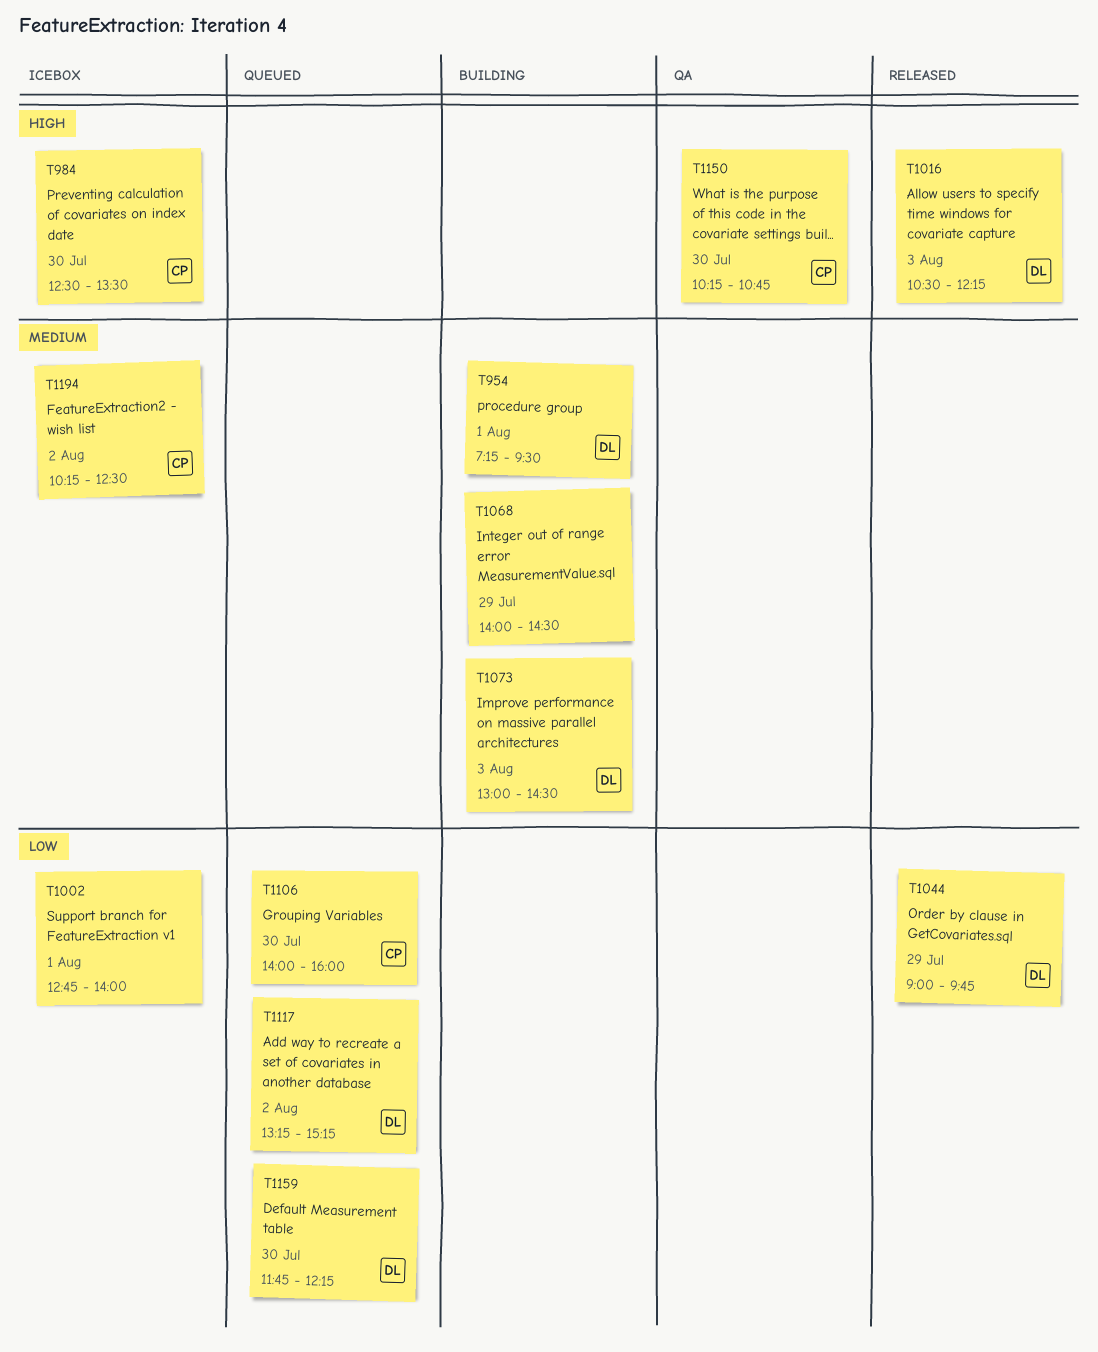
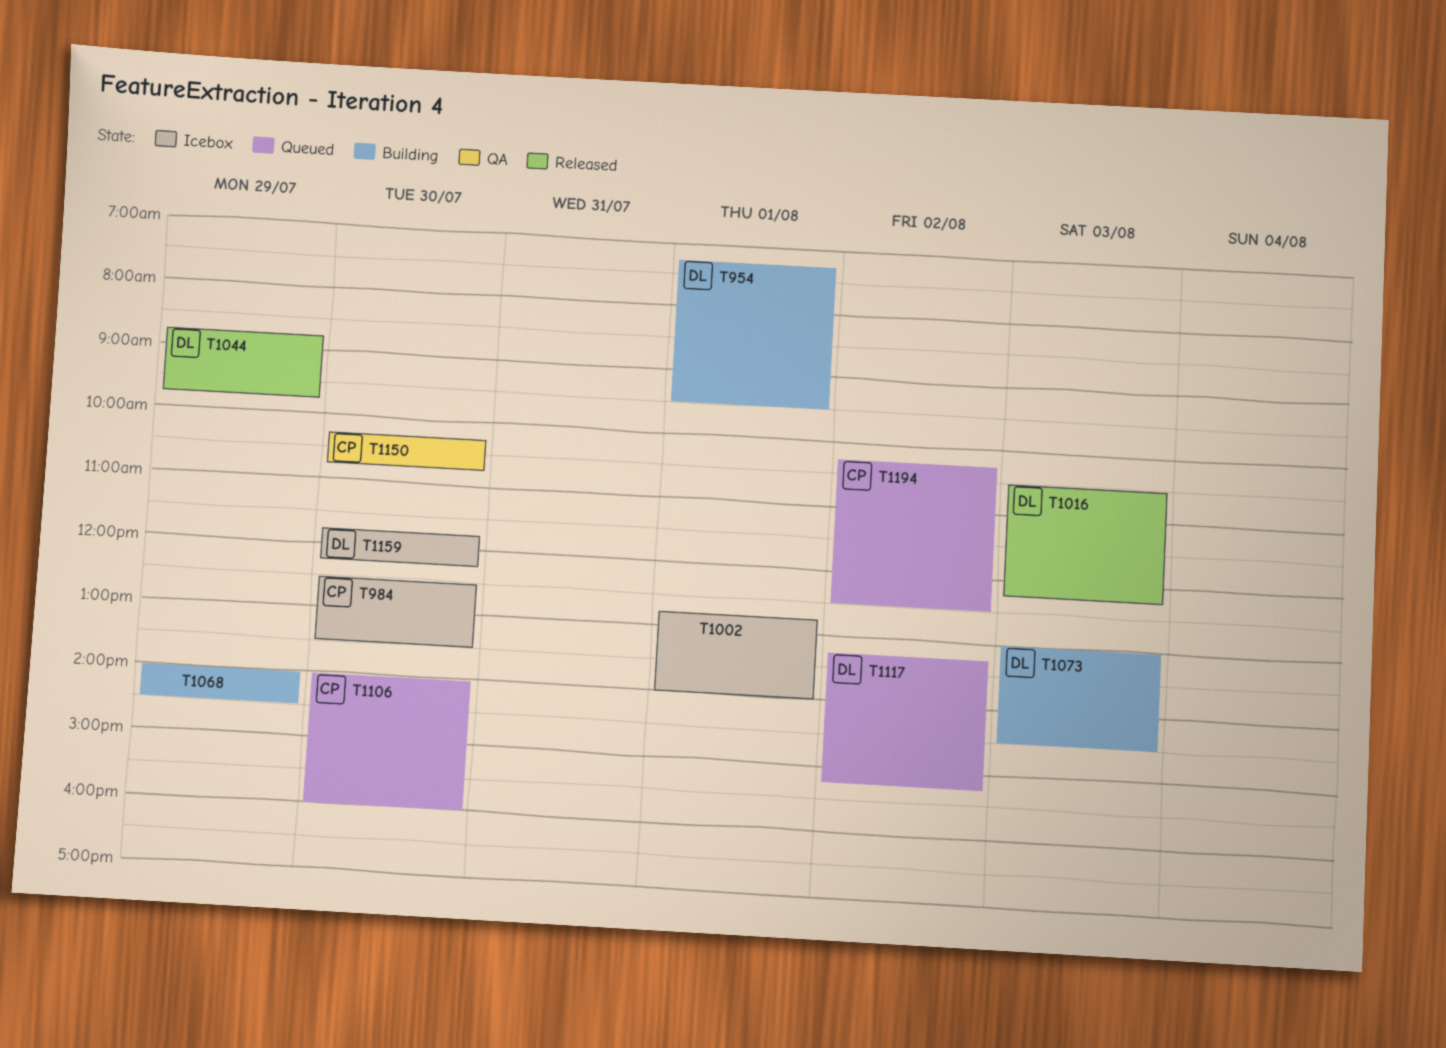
T1044, begins: 09:00 -> 08:45
T1159, status: Queued -> Icebox
T1194, status: Icebox -> Queued

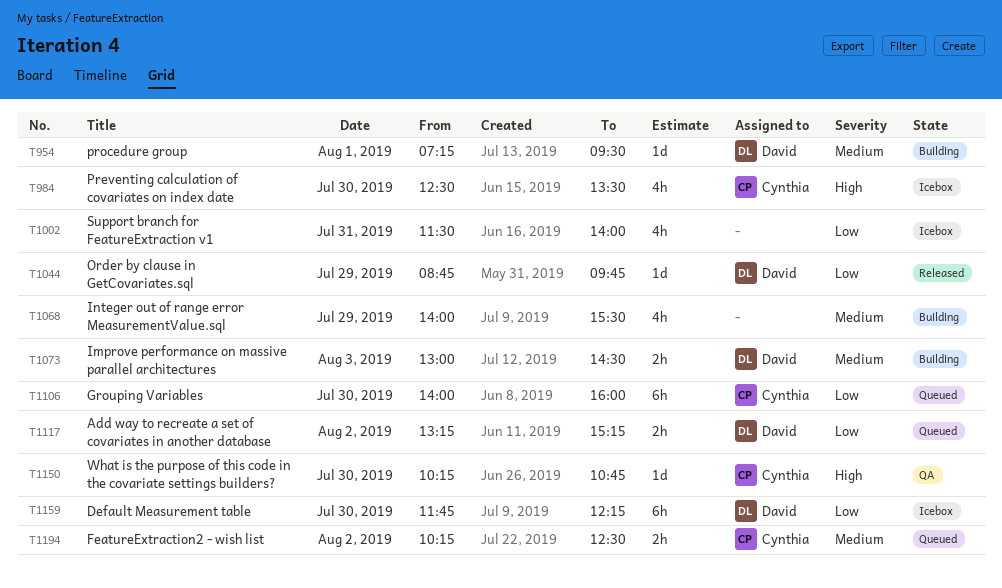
T1002, day: Aug 1 -> Jul 31
T1002, begins: 12:45 -> 11:30
T1016: present -> none
T1068, ends: 14:30 -> 15:30

